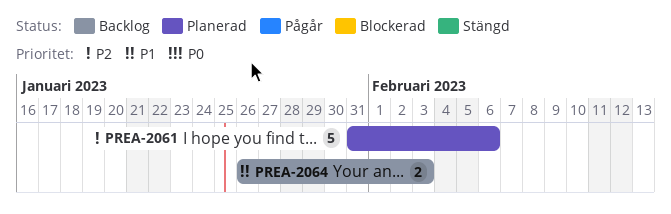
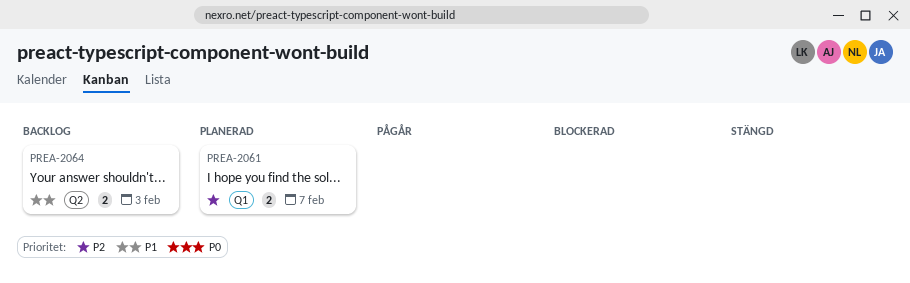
PREA-2061, estimate: 5 -> 2
PREA-2061, due: Feb 6 -> Feb 7

